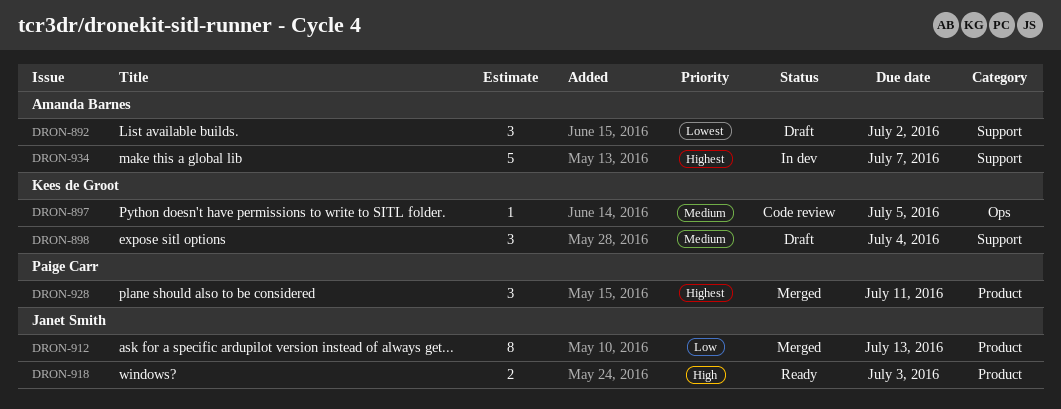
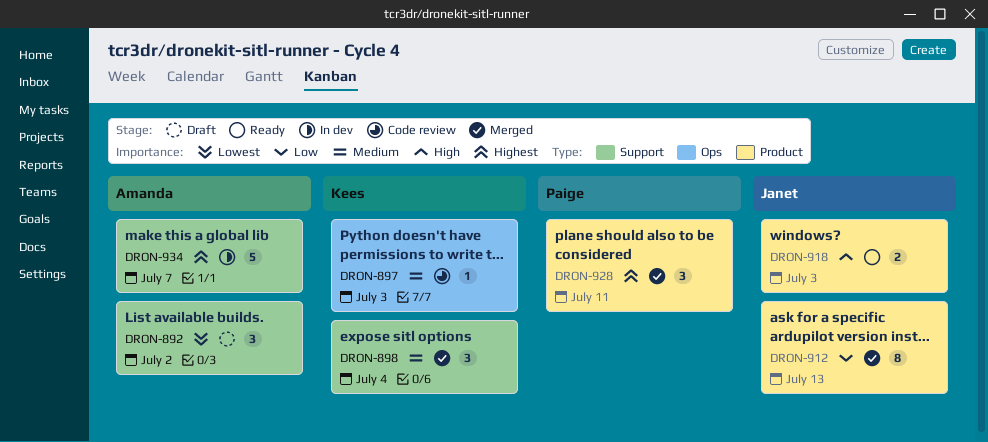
DRON-897, due: Jul 5 -> Jul 3
DRON-898, status: Draft -> Merged

